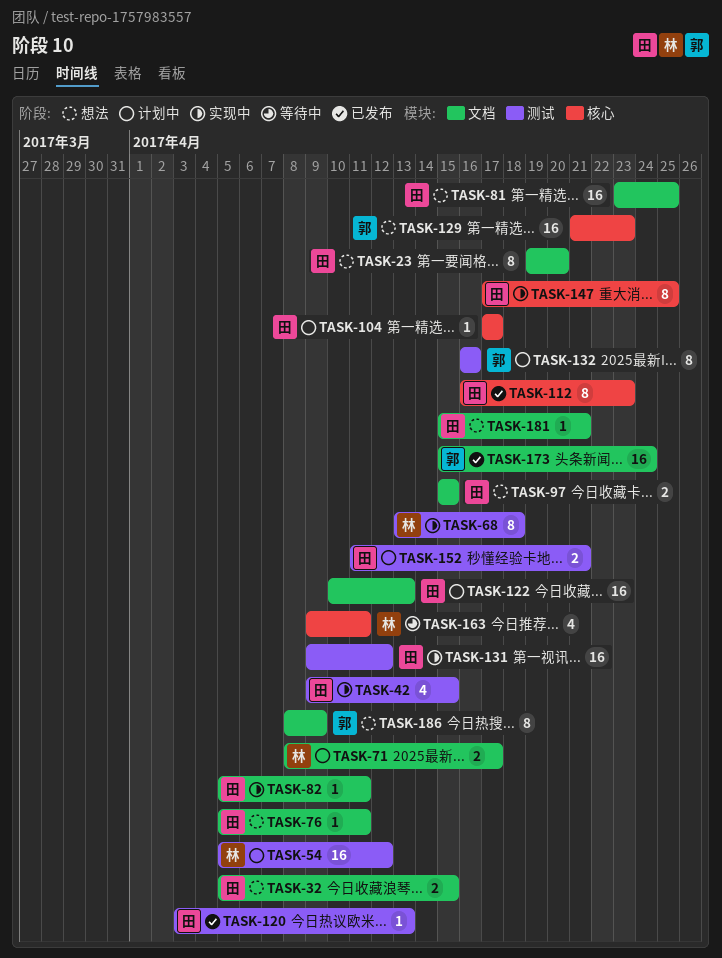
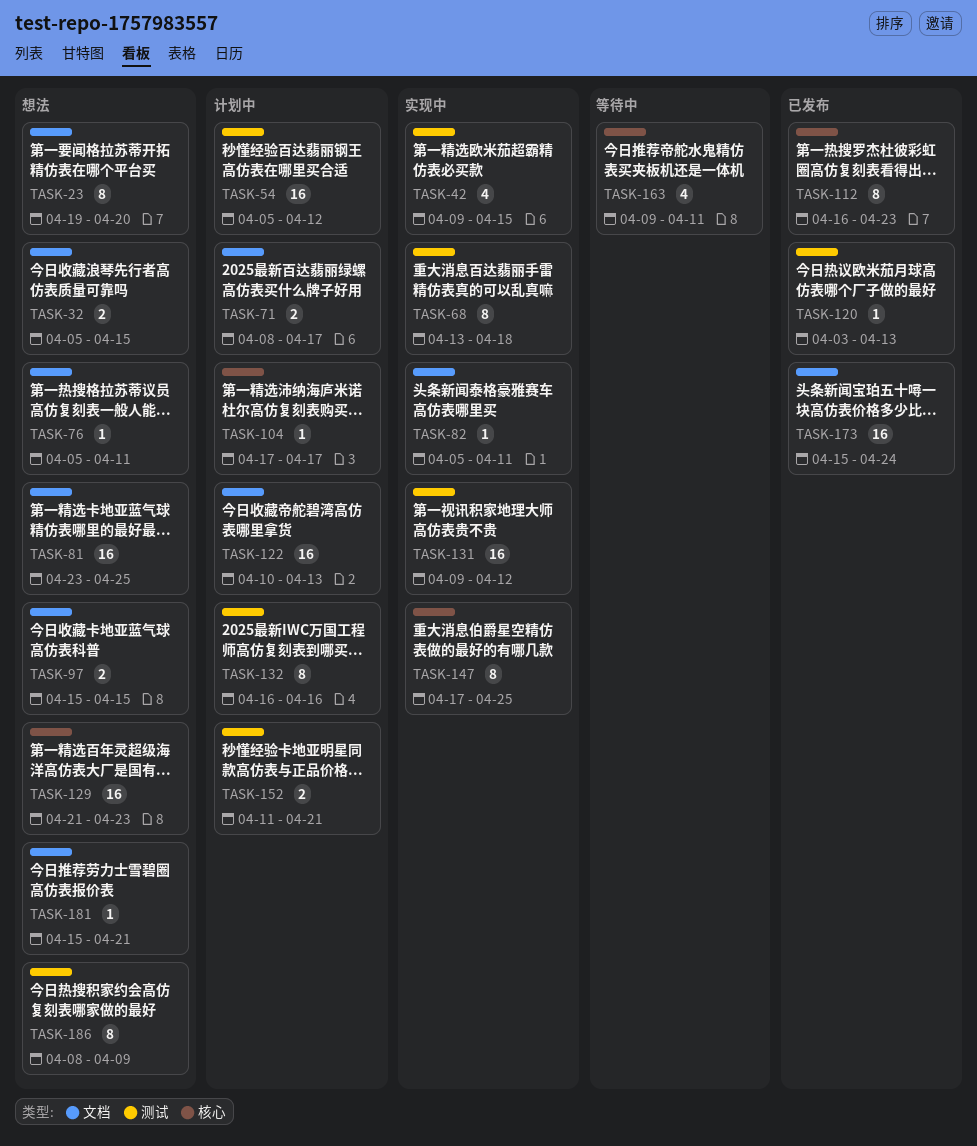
TASK-186, label: 文档 -> 测试

